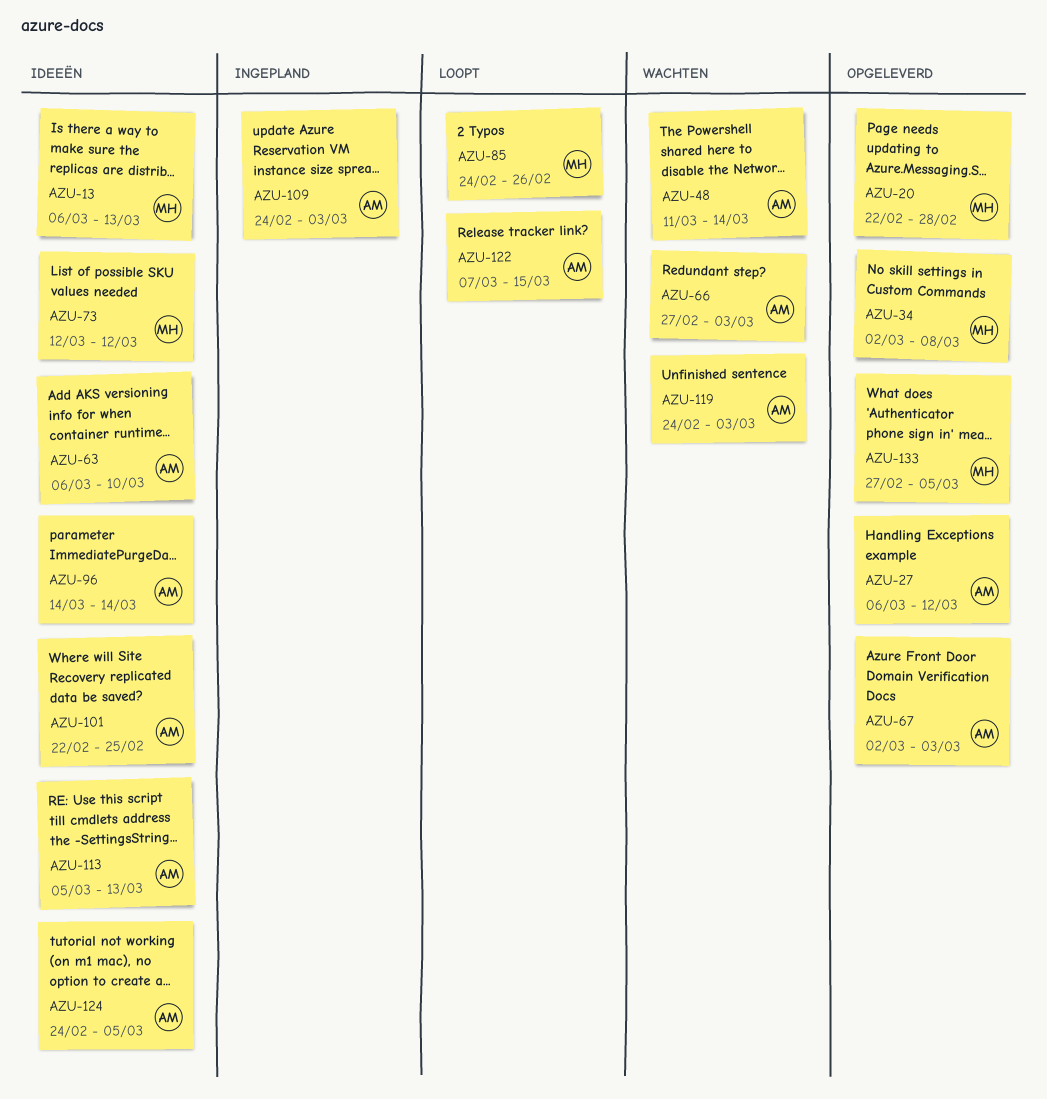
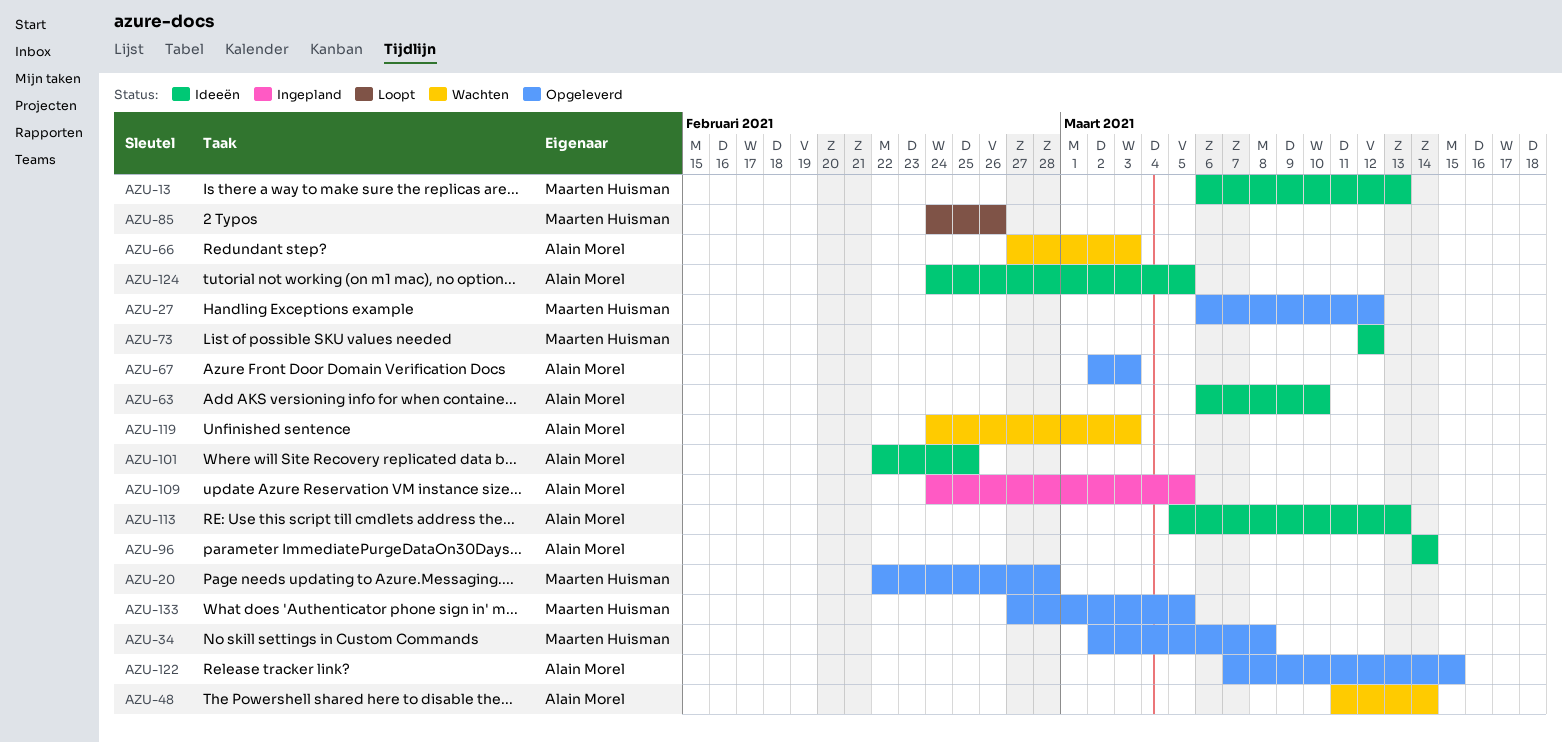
AZU-27, owner: Alain Morel -> Maarten Huisman
AZU-109, due: Mar 3 -> Mar 5
AZU-122, status: Loopt -> Opgeleverd

